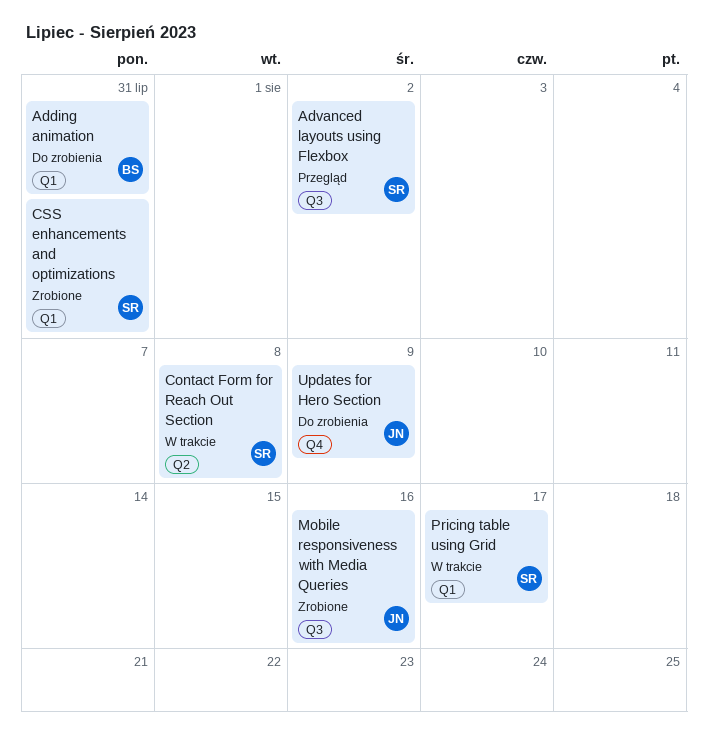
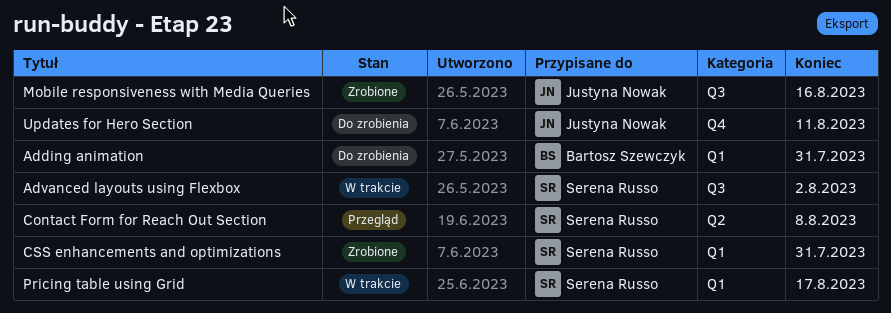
Advanced layouts using Flexbox, status: Przegląd -> W trakcie
Contact Form for Reach Out Section, status: W trakcie -> Przegląd
Updates for Hero Section, due: Aug 9 -> Aug 11

